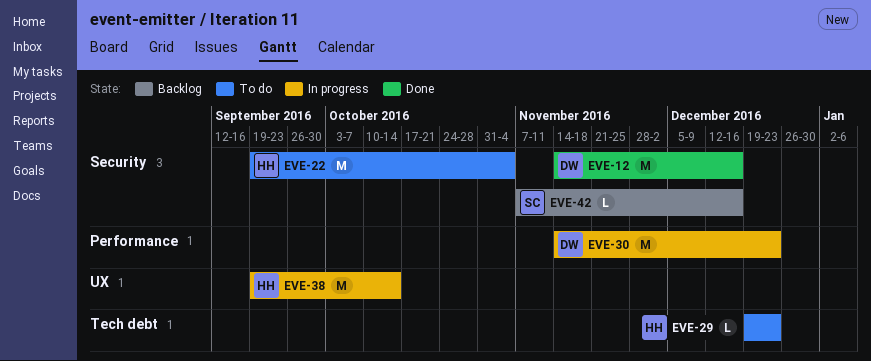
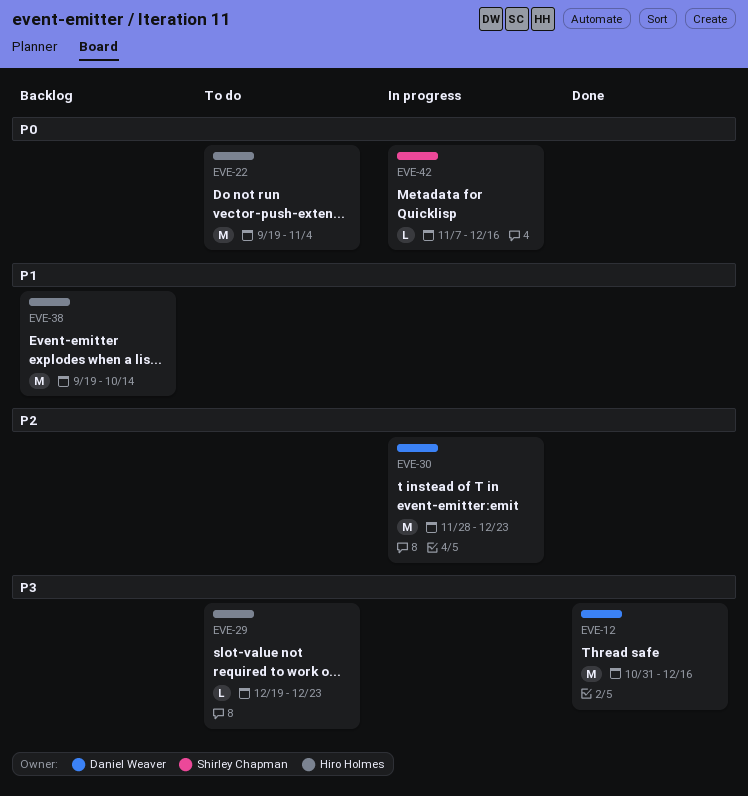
EVE-12, start: Nov 14 -> Oct 31
EVE-30, start: Nov 14 -> Nov 28
EVE-38, status: In progress -> Backlog
EVE-42, status: Backlog -> In progress

